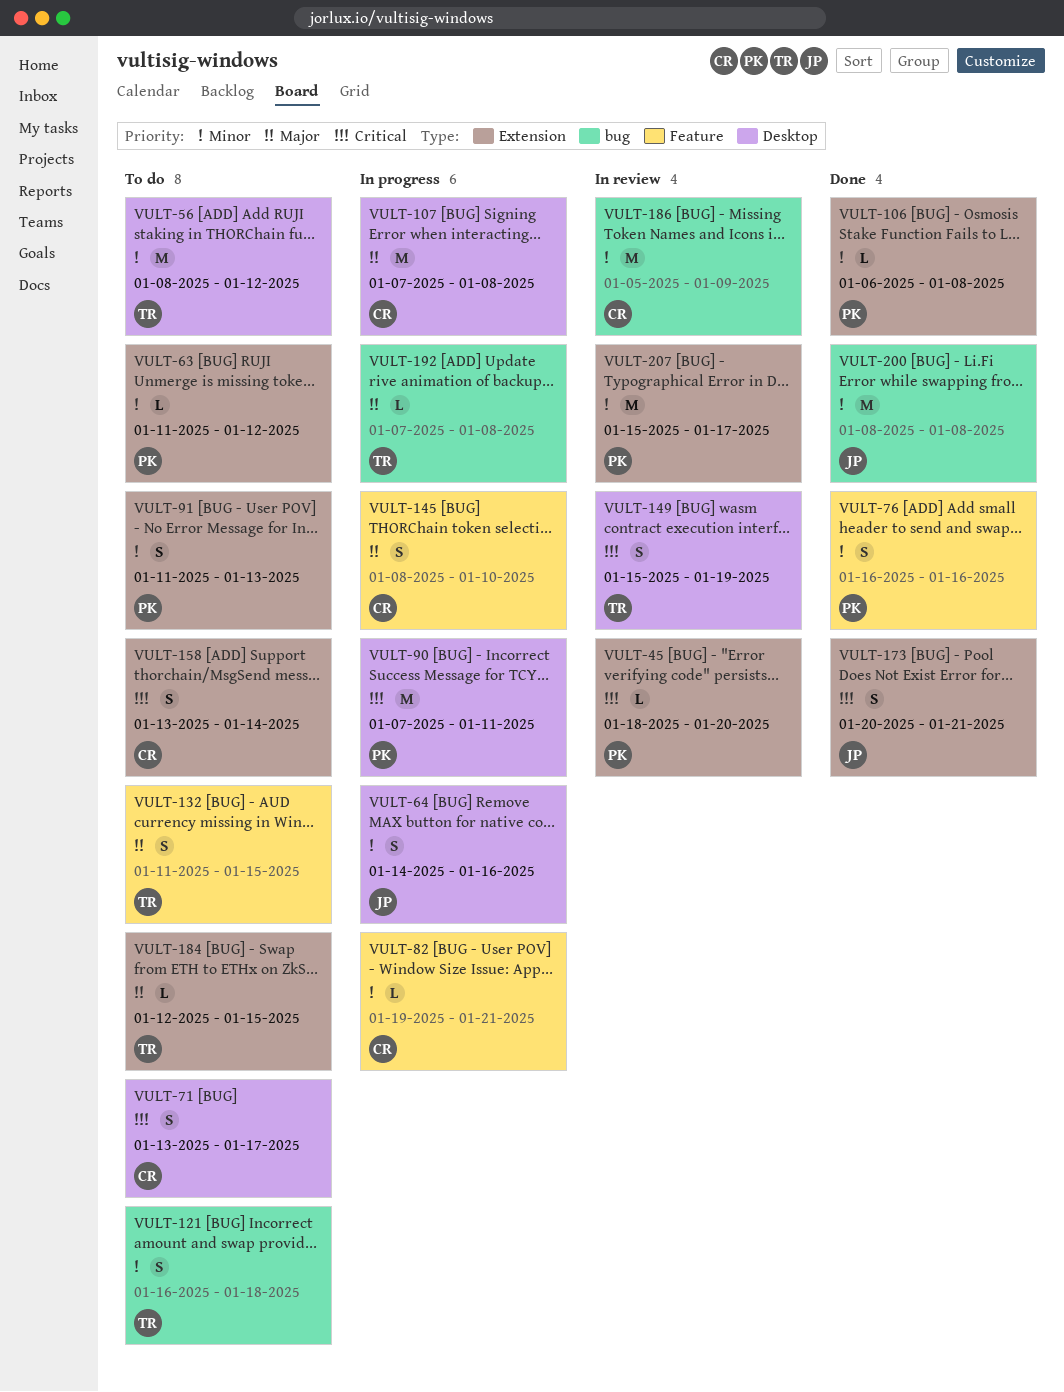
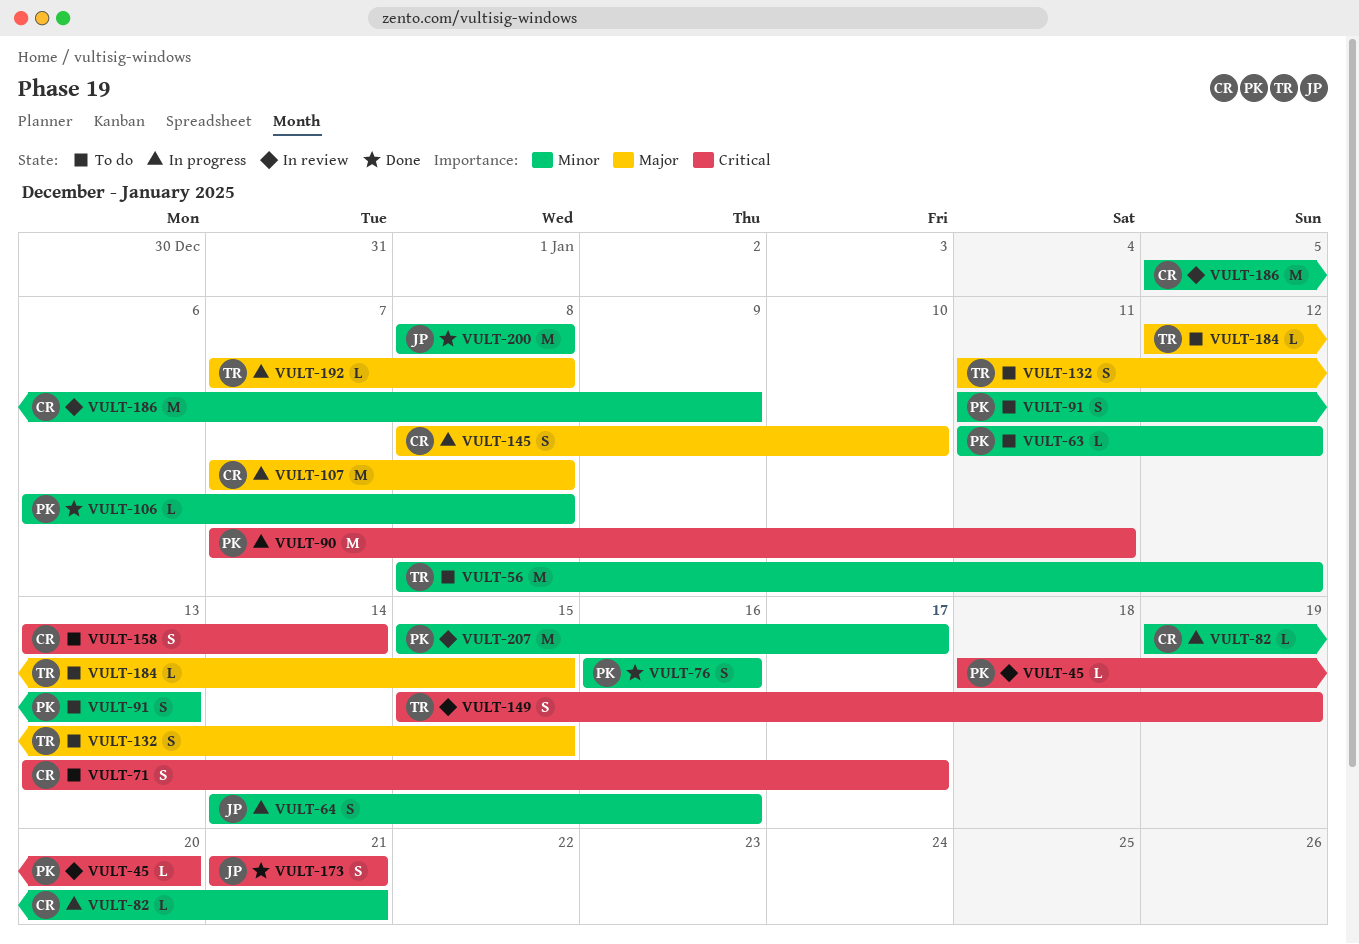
VULT-121: present -> none
VULT-173, start: Jan 20 -> Jan 21

